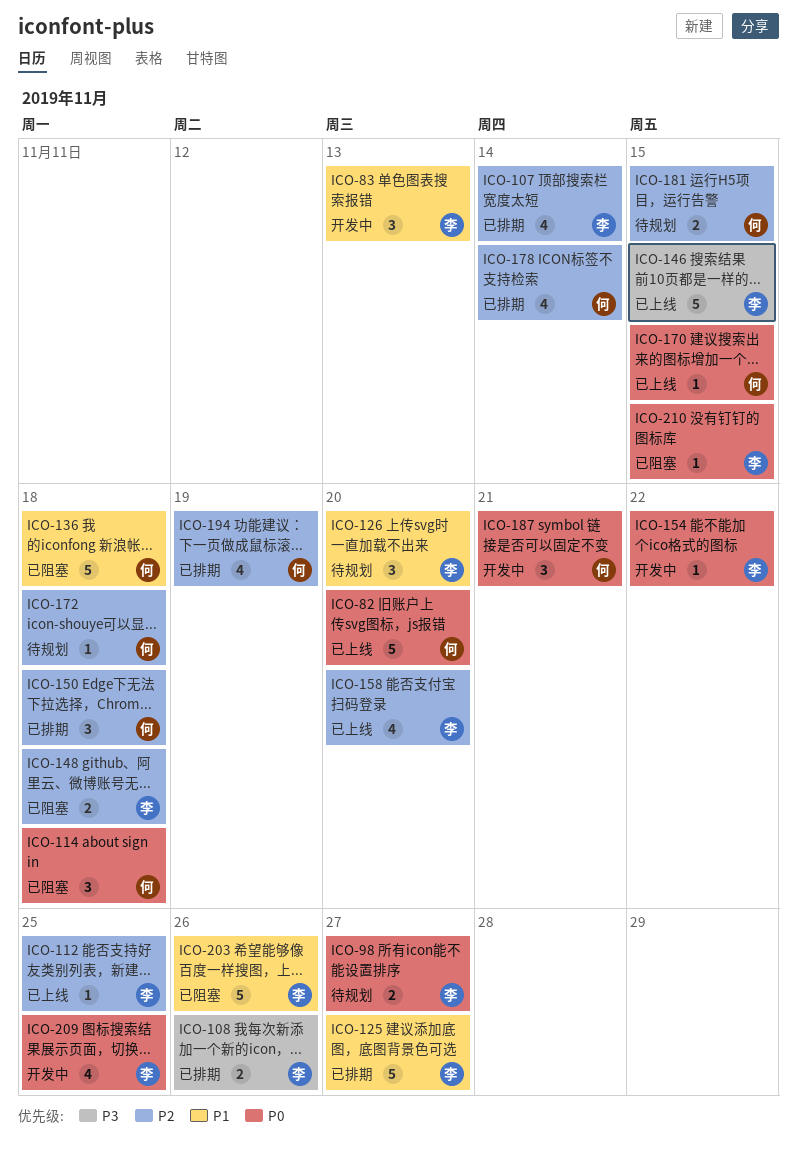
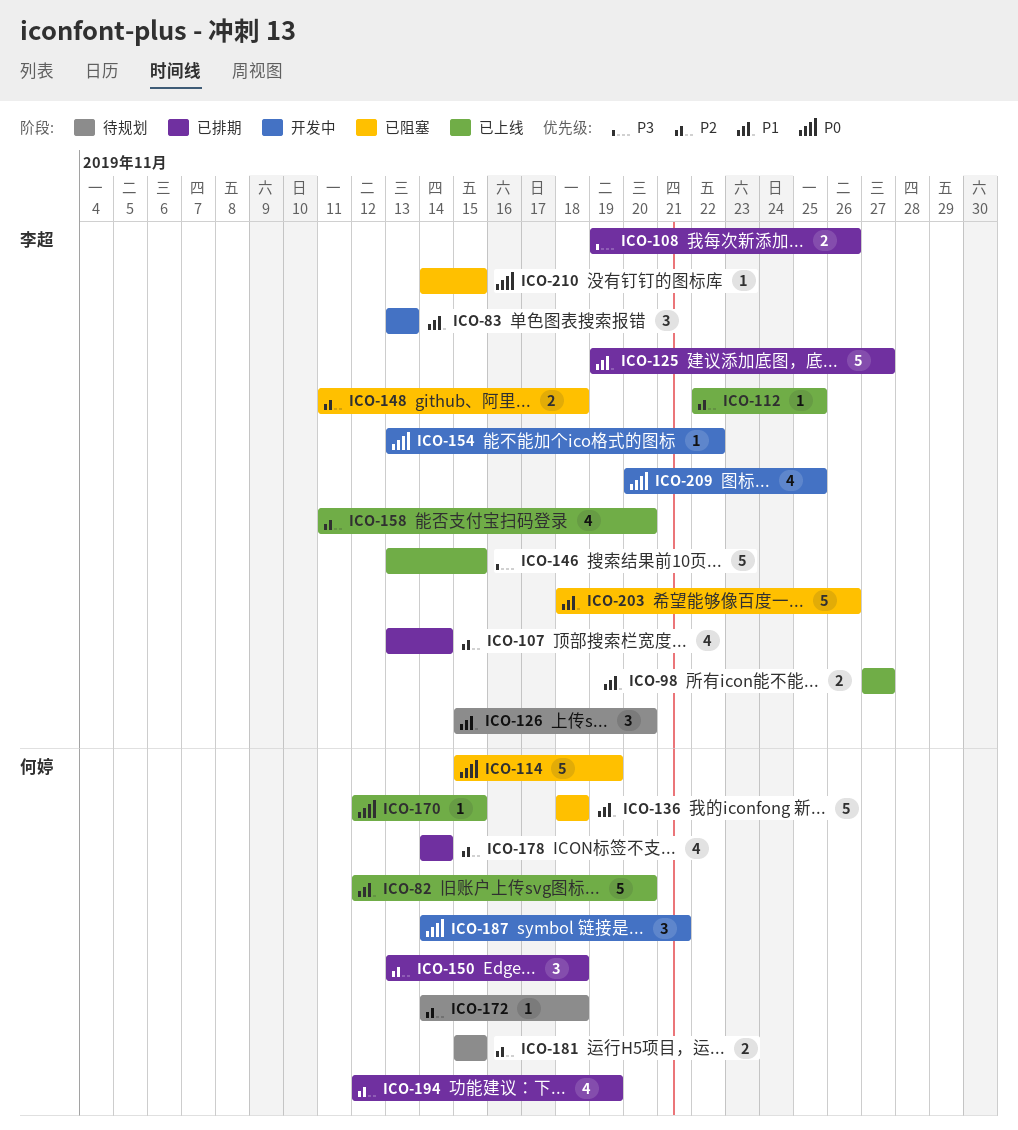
ICO-82, priority: P0 -> P1
ICO-98, status: 待规划 -> 已上线
ICO-98, priority: P0 -> P1
ICO-114, estimate: 3 -> 5
ICO-114, due: Nov 18 -> Nov 19

